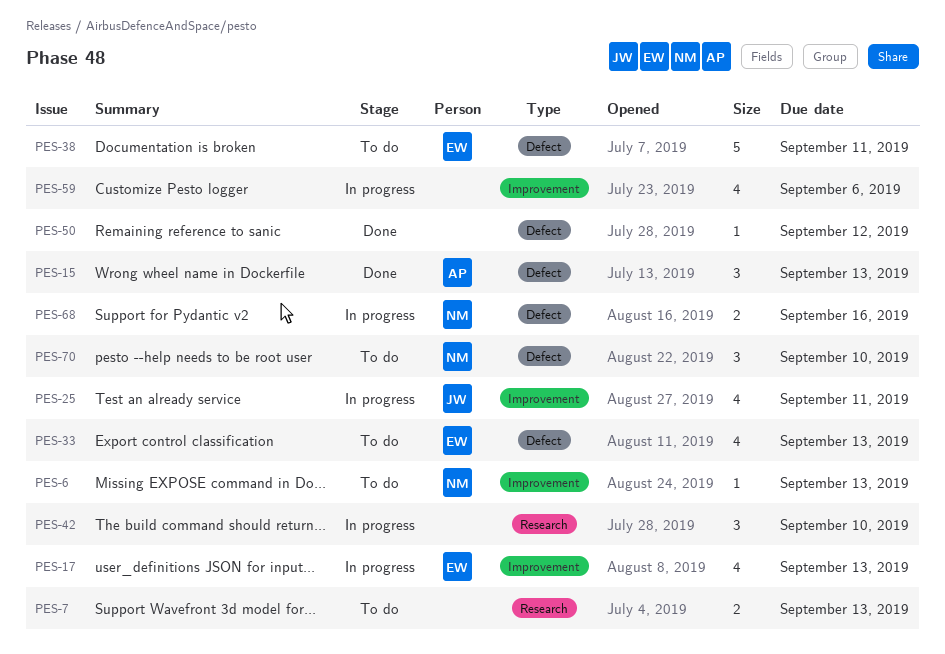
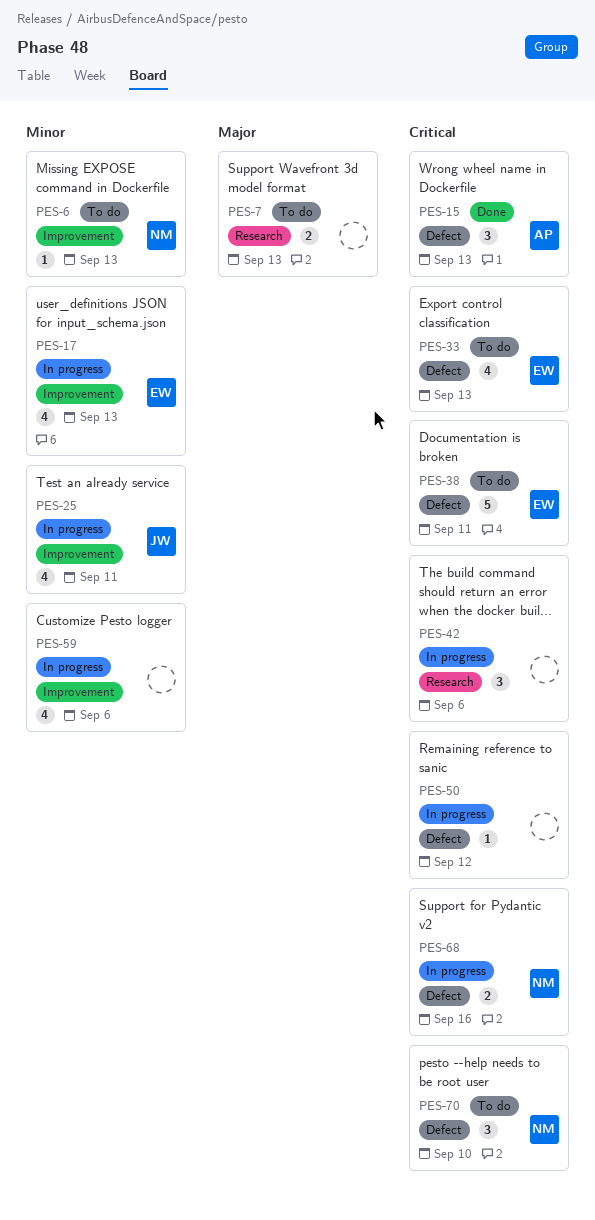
PES-42, due: Sep 10 -> Sep 6
PES-50, status: Done -> In progress

